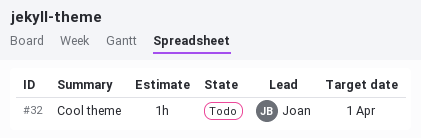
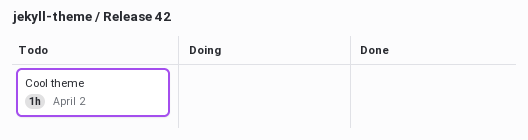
Cool theme, due: Apr 1 -> Apr 2

